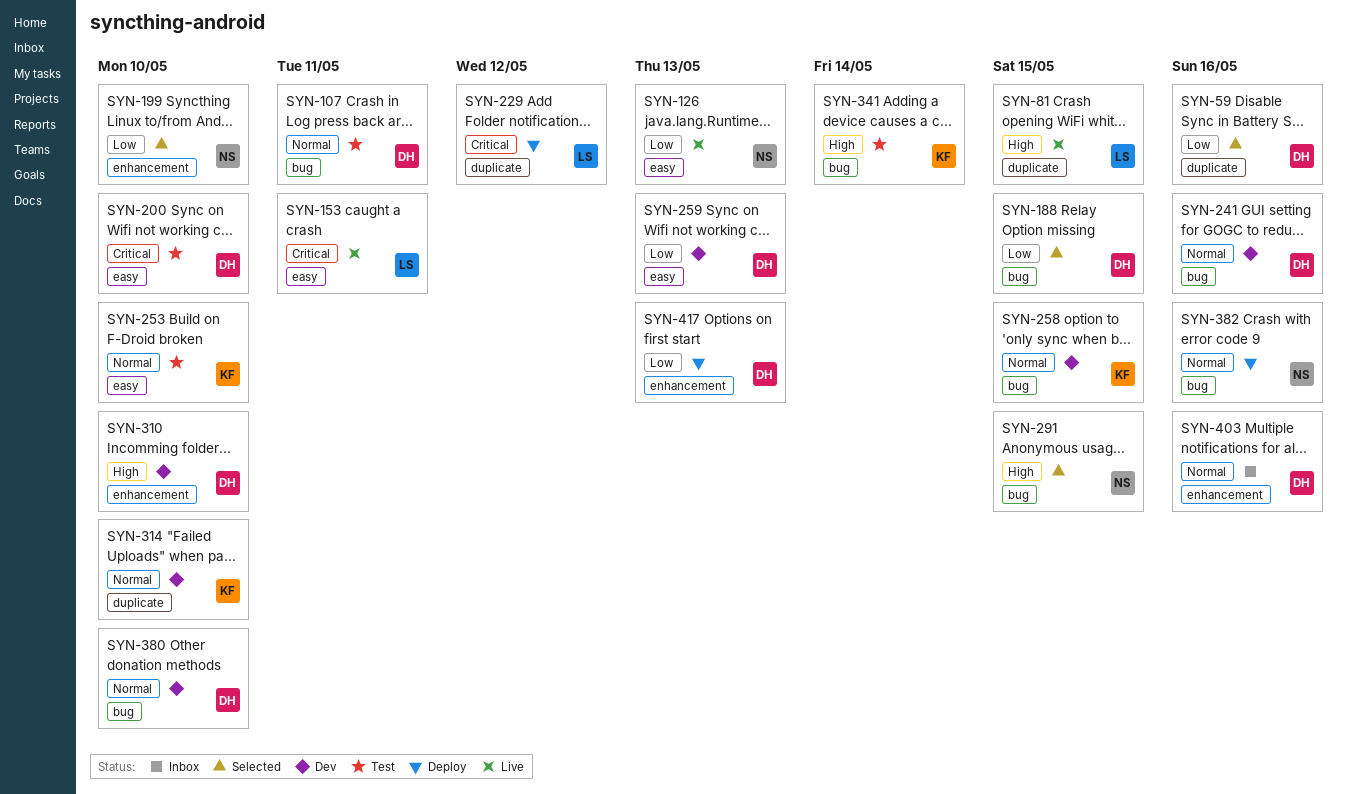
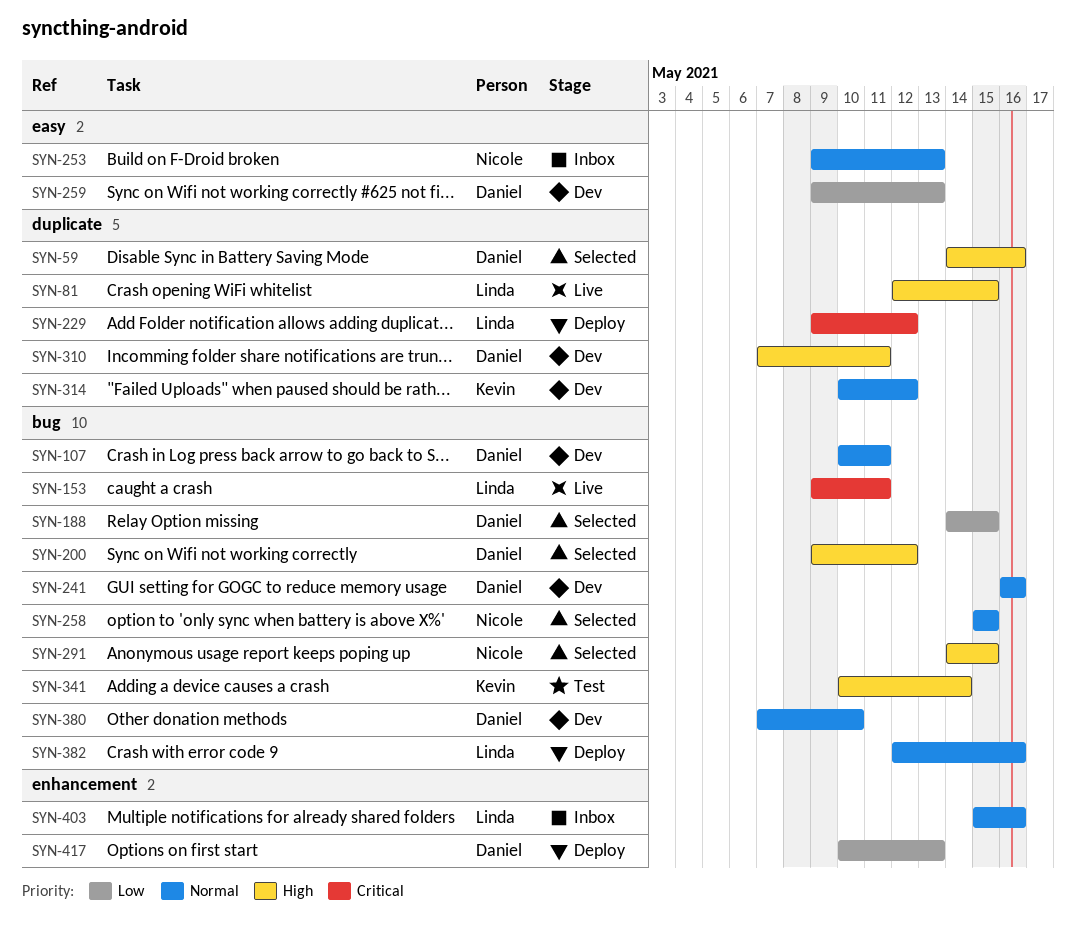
SYN-59, priority: Low -> High
SYN-107, status: Test -> Dev
SYN-126: present -> none
SYN-153, label: easy -> bug
SYN-199: present -> none
SYN-200, status: Test -> Selected
SYN-200, priority: Critical -> High
SYN-200, label: easy -> bug
SYN-200, due: May 10 -> May 12
SYN-253, status: Test -> Inbox
SYN-253, owner: Kevin -> Nicole
SYN-253, due: May 10 -> May 13
SYN-258, status: Dev -> Selected
SYN-258, owner: Kevin -> Nicole
SYN-310, label: enhancement -> duplicate
SYN-310, due: May 10 -> May 11
SYN-314, due: May 10 -> May 12
SYN-382, owner: Nicole -> Linda
SYN-403, owner: Daniel -> Linda

